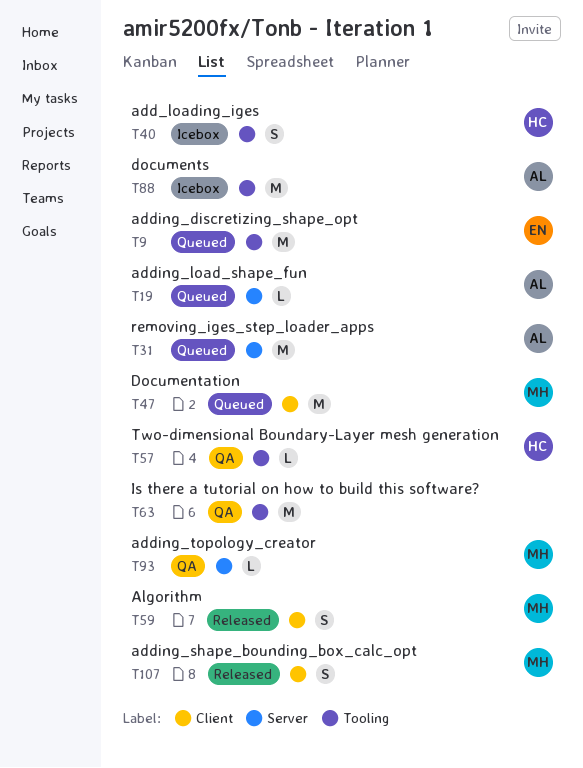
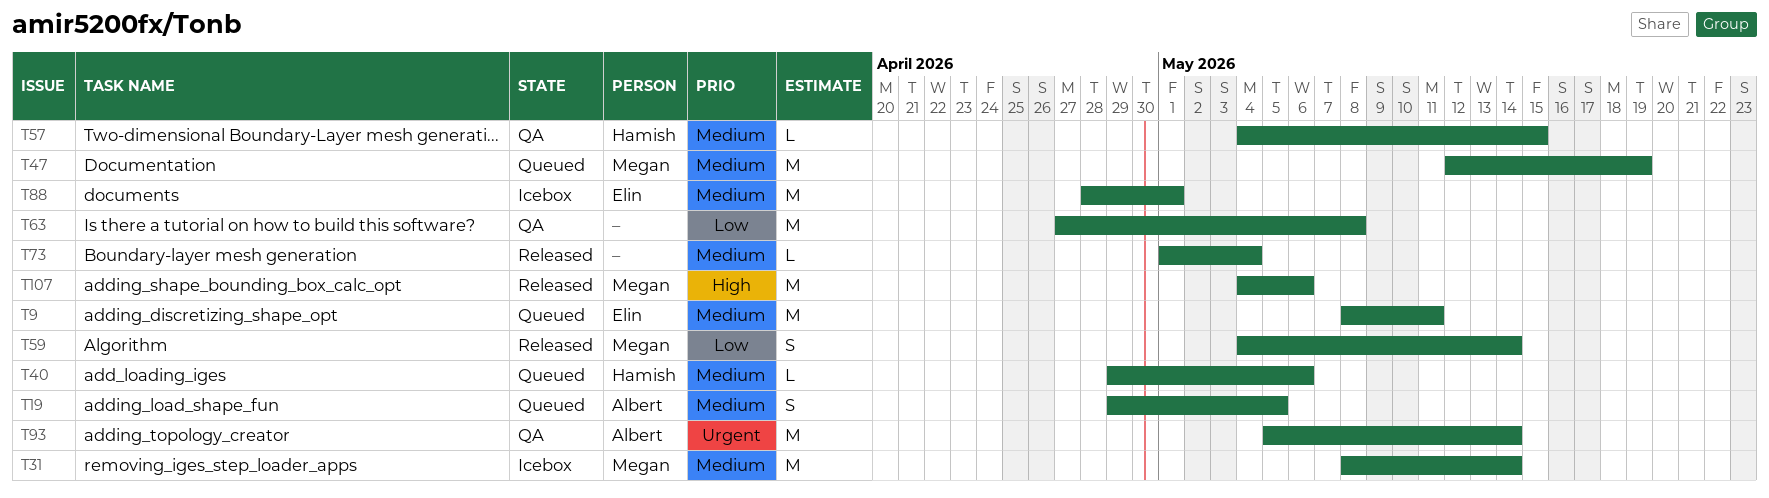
T19, estimate: L -> S
T31, status: Queued -> Icebox
T31, owner: Albert -> Megan
T40, status: Icebox -> Queued
T40, estimate: S -> L
T73: none -> present
T88, owner: Albert -> Elin
T93, owner: Megan -> Albert
T93, estimate: L -> M
T107, estimate: S -> M

